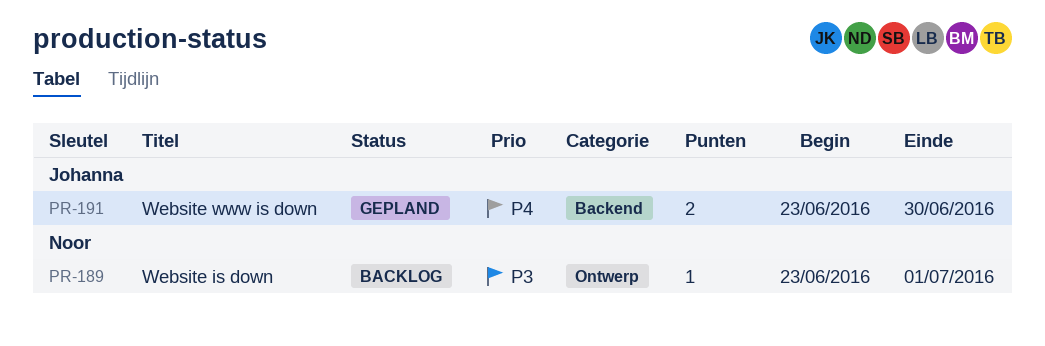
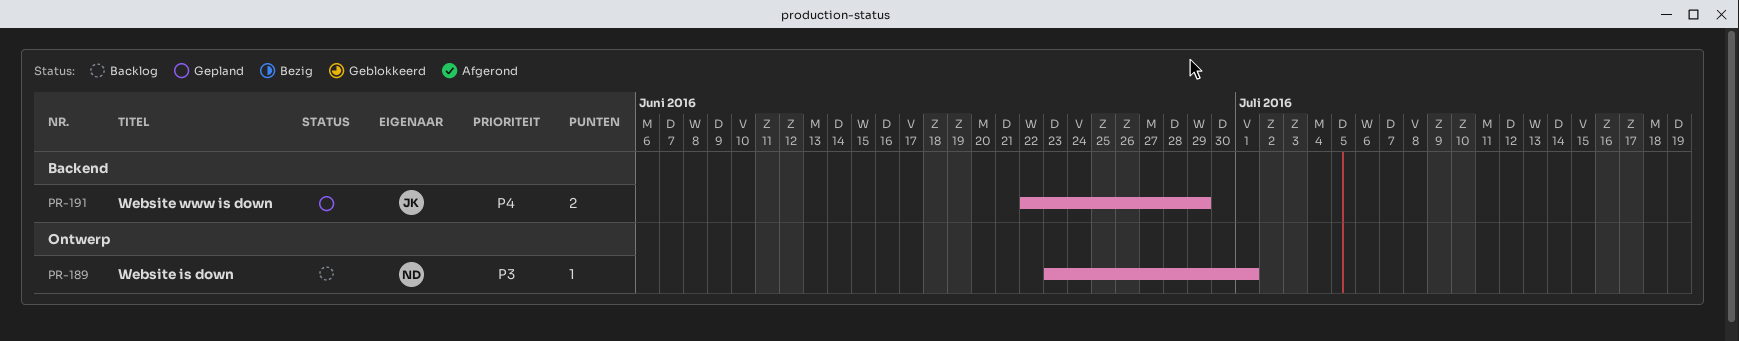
PR-191, start: Jun 23 -> Jun 22
PR-191, due: Jun 30 -> Jun 29

